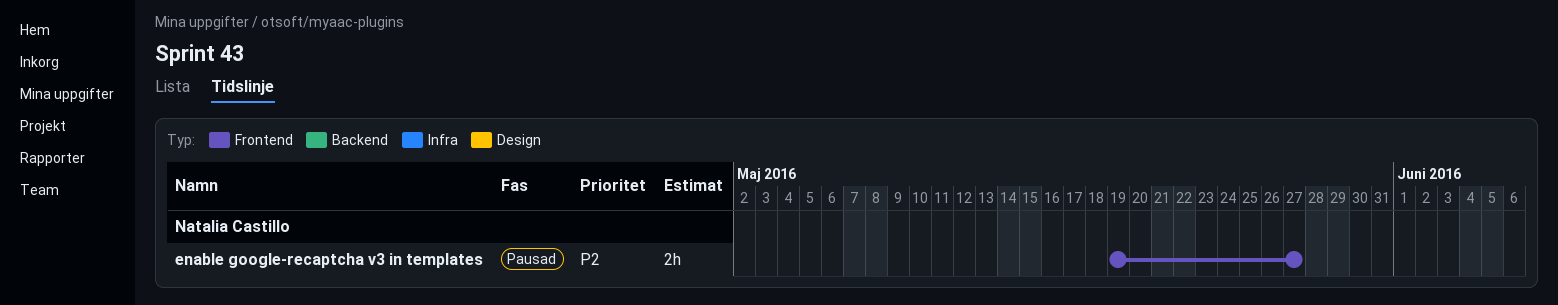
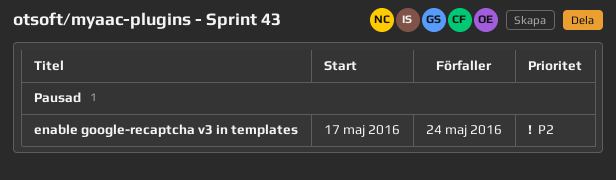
enable google-recaptcha v3 in templates, start: May 19 -> May 17
enable google-recaptcha v3 in templates, due: May 27 -> May 24

